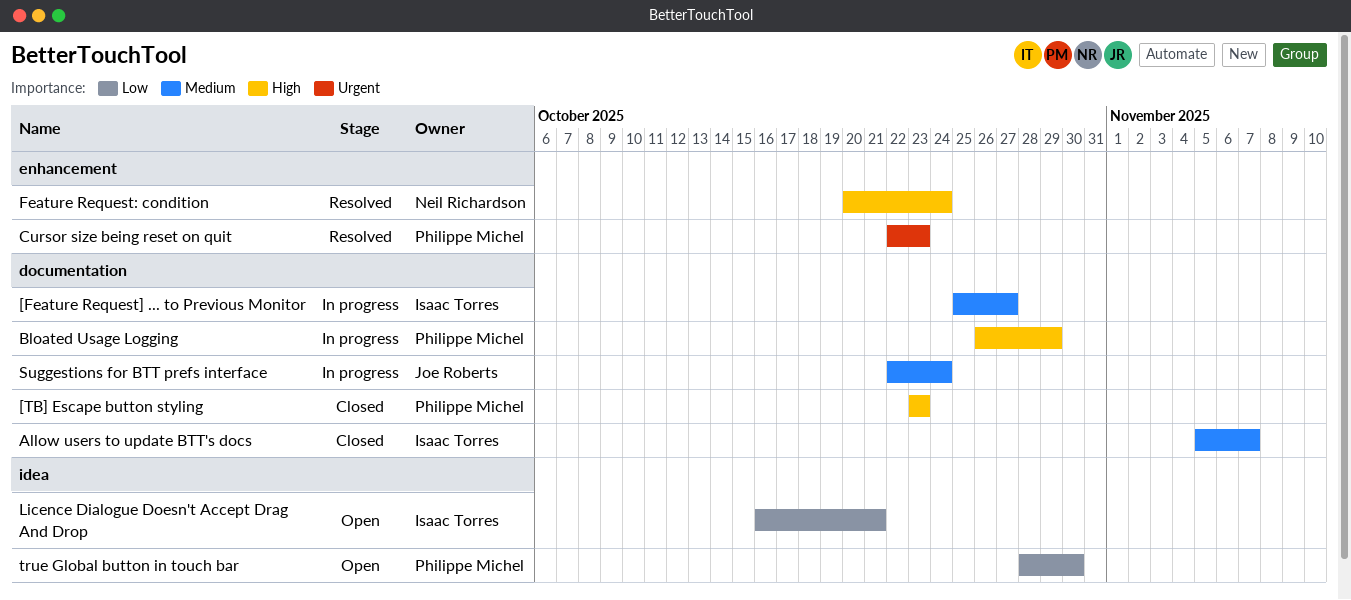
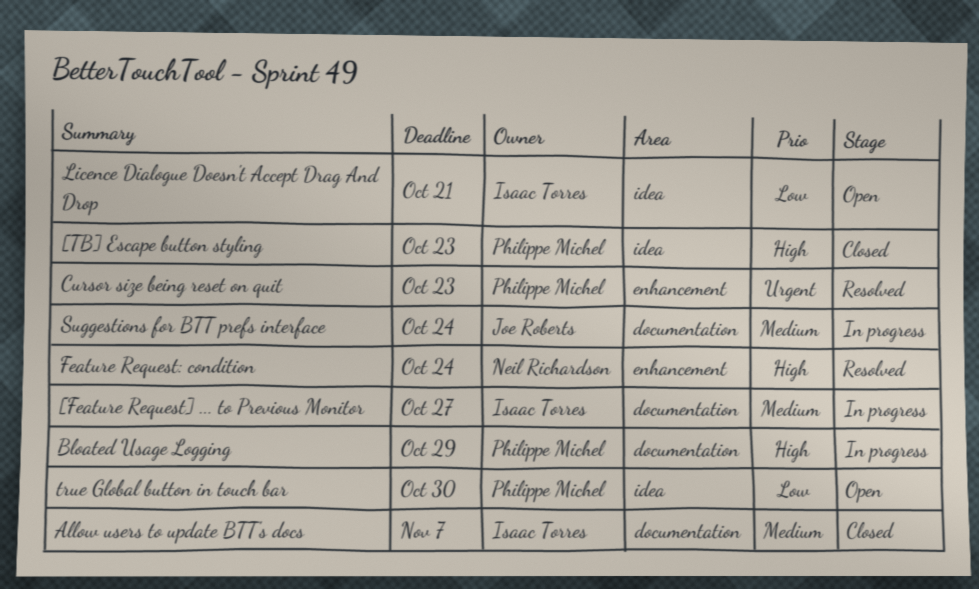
[TB] Escape button styling, label: documentation -> idea

